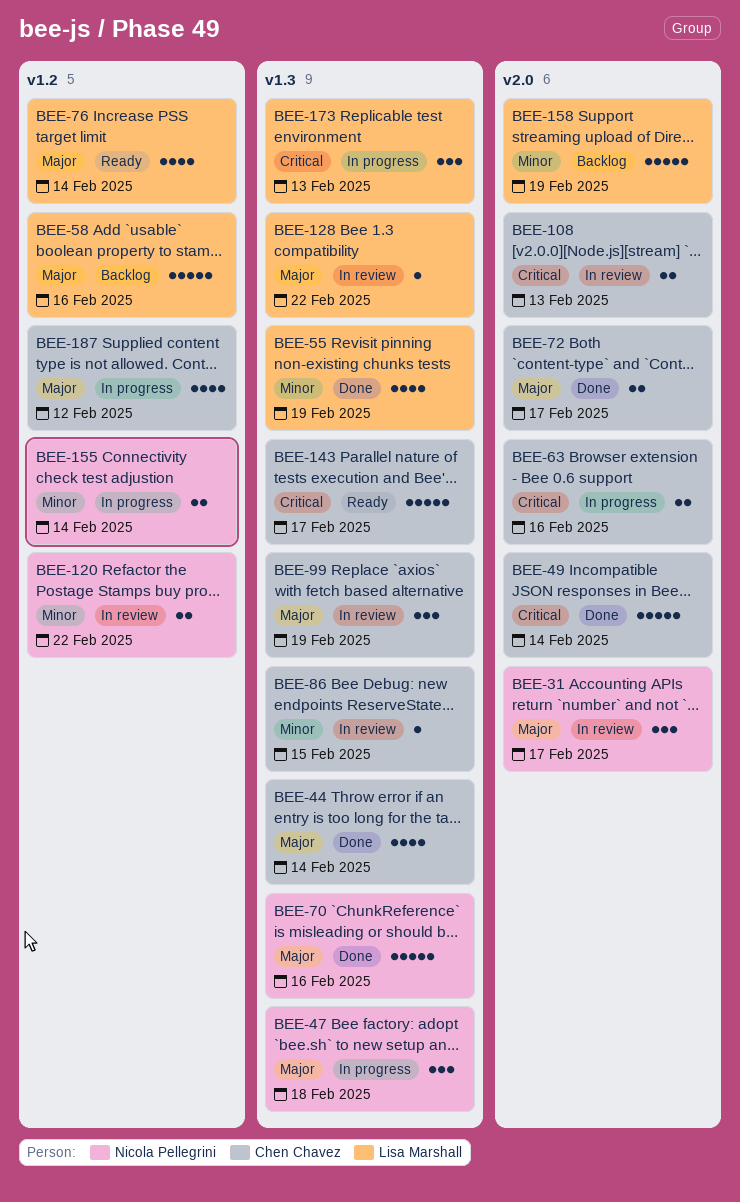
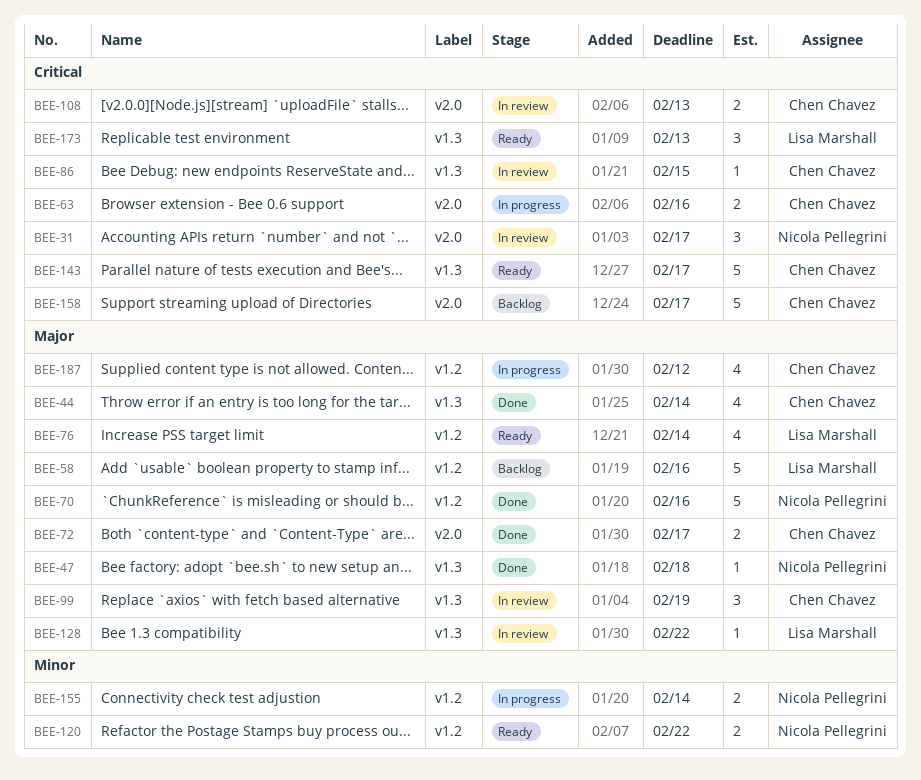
BEE-31, priority: Major -> Critical
BEE-47, status: In progress -> Done
BEE-47, estimate: 3 -> 1
BEE-49: present -> none
BEE-55: present -> none
BEE-70, label: v1.3 -> v1.2
BEE-86, priority: Minor -> Critical
BEE-120, status: In review -> Ready
BEE-158, owner: Lisa Marshall -> Chen Chavez
BEE-158, priority: Minor -> Critical
BEE-158, due: Feb 19 -> Feb 17
BEE-173, status: In progress -> Ready

